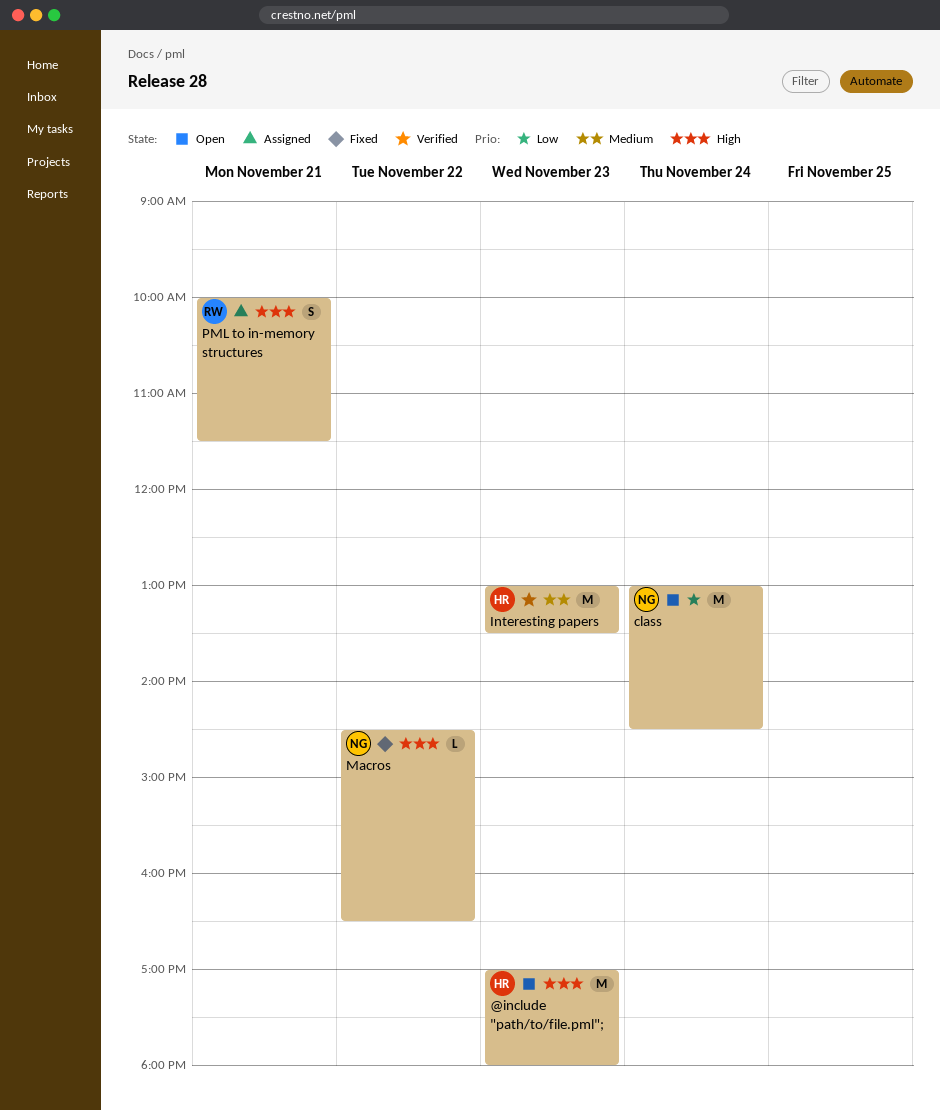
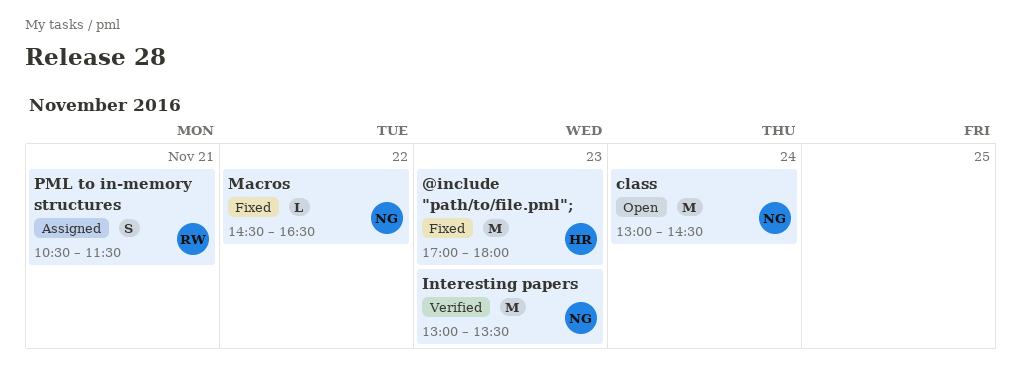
@include "path/to/file.pml";, status: Open -> Fixed
Interesting papers, owner: HR -> NG
PML to in-memory structures, begins: 10:00 -> 10:30

